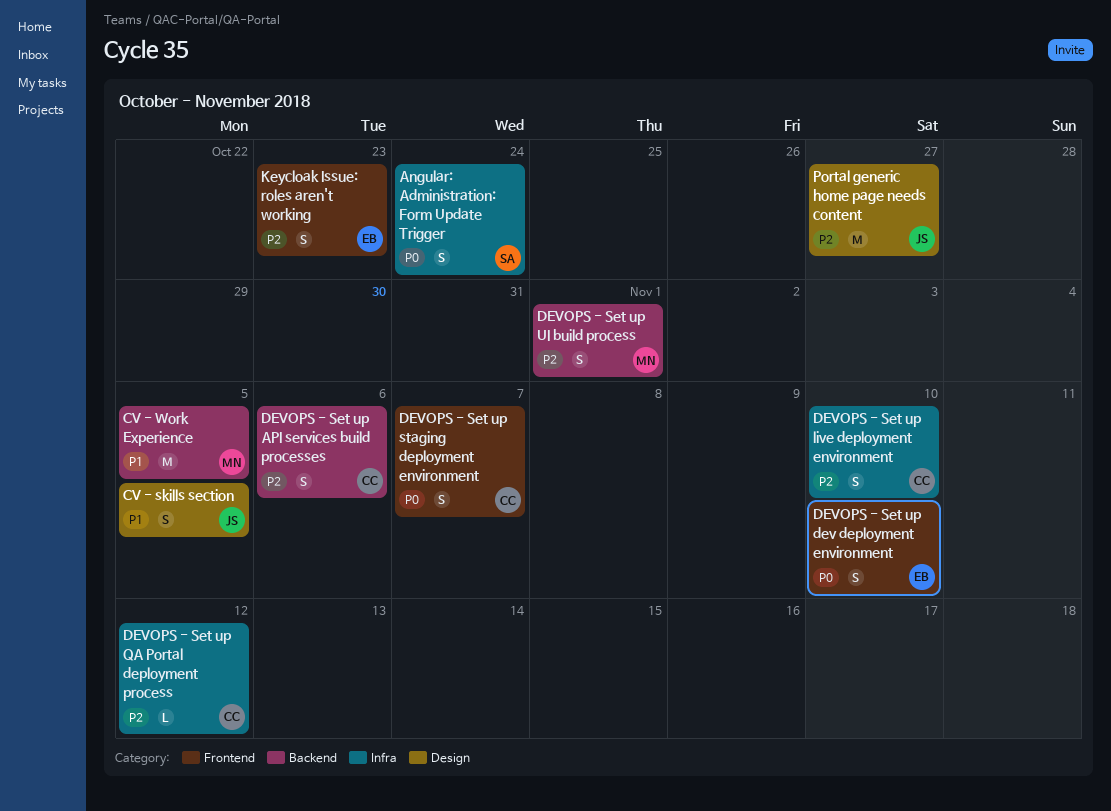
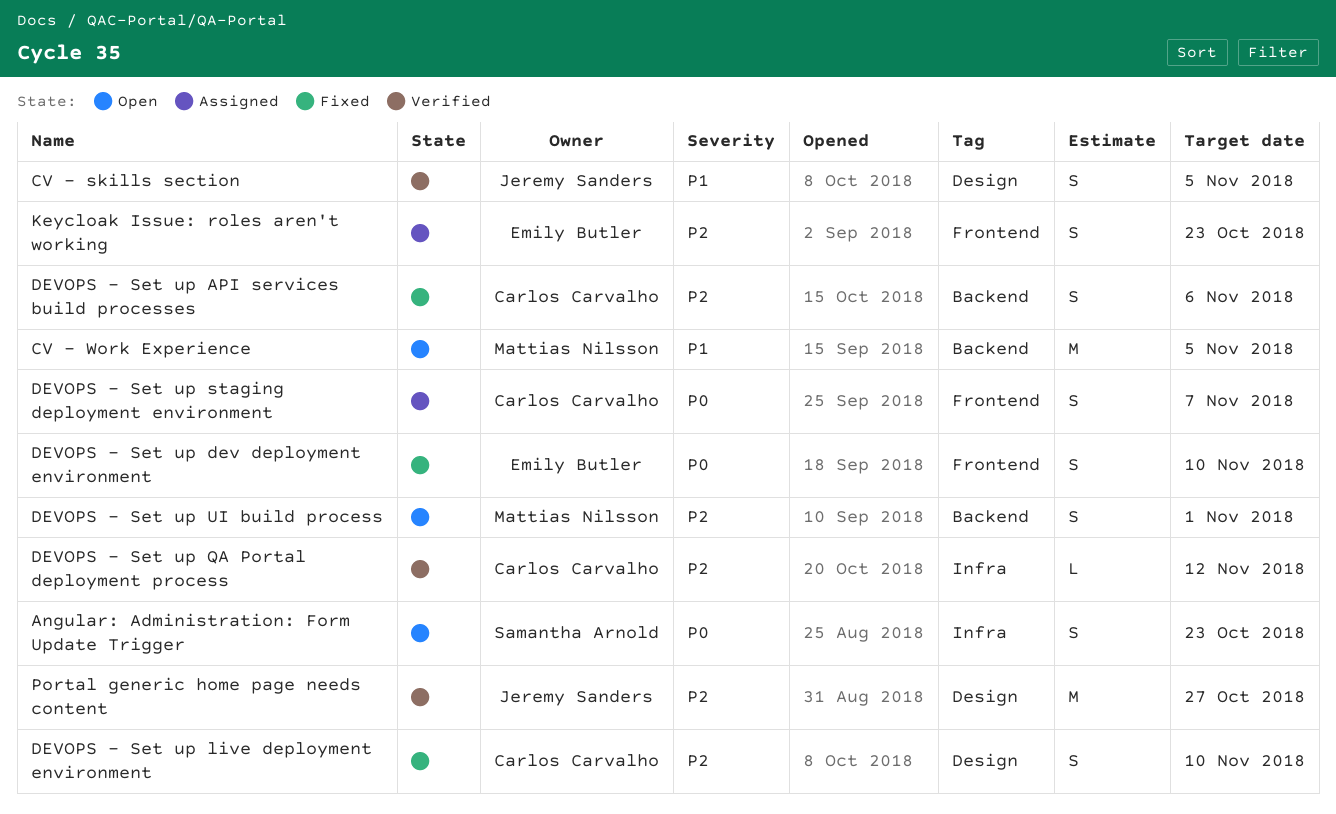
Angular: Administration: Form Update Trigger, due: Oct 24 -> Oct 23
DEVOPS - Set up live deployment environment, label: Infra -> Design

